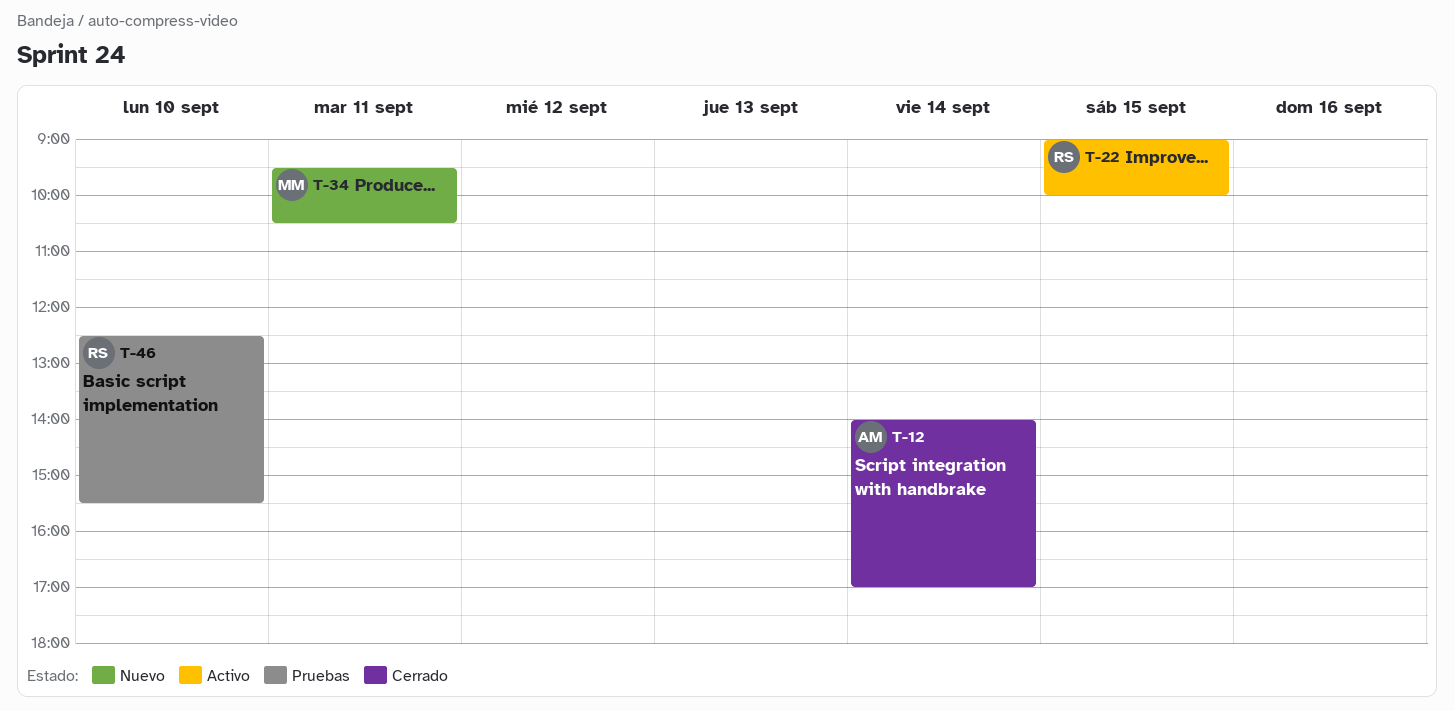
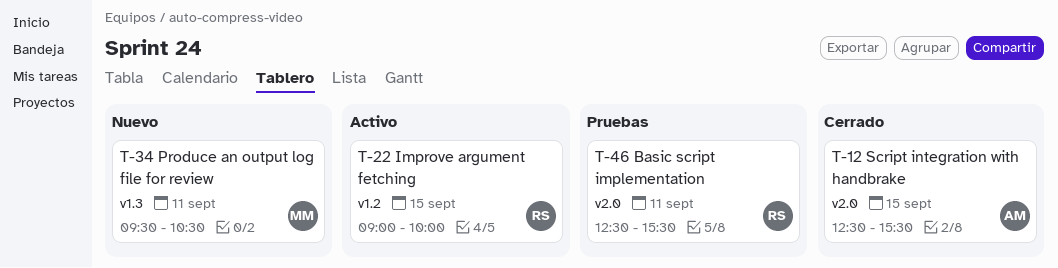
T-12, day: Sep 14 -> Sep 15
T-12, begins: 14:00 -> 12:30
T-12, ends: 17:00 -> 15:30
T-46, day: Sep 10 -> Sep 11

